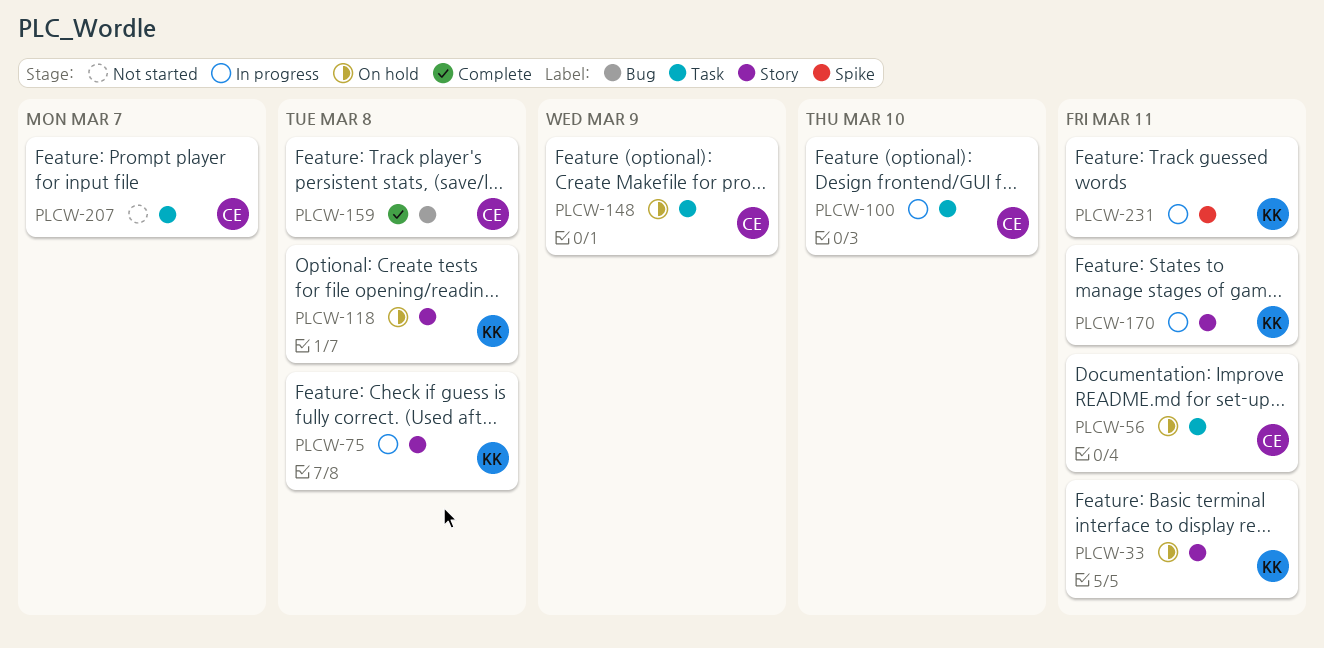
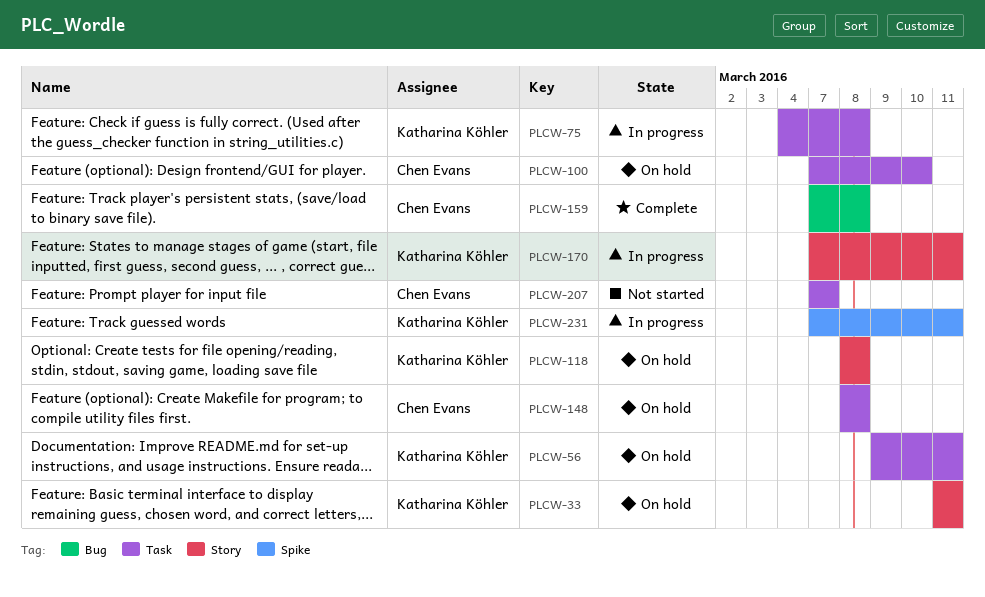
PLCW-56, owner: Chen Evans -> Katharina Köhler
PLCW-75, label: Story -> Task
PLCW-100, status: In progress -> On hold
PLCW-148, due: Mar 9 -> Mar 8

